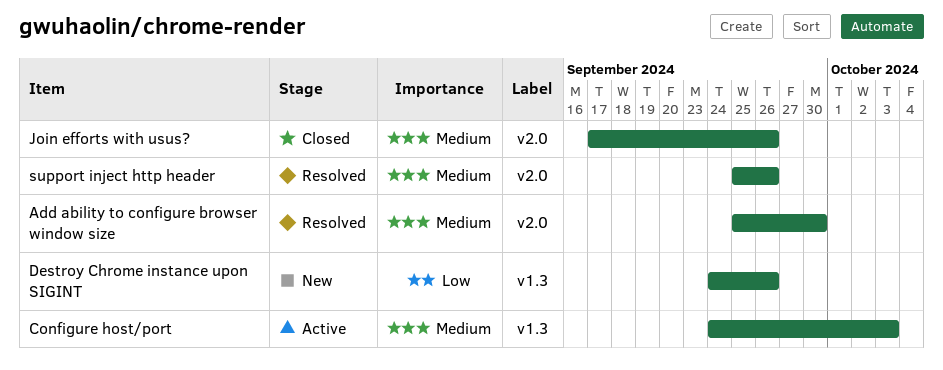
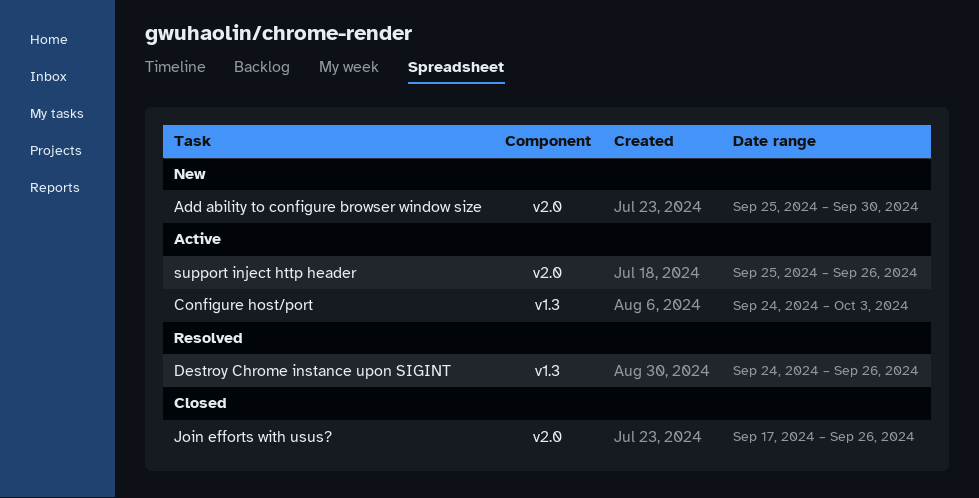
Add ability to configure browser window size, status: Resolved -> New
Destroy Chrome instance upon SIGINT, status: New -> Resolved
support inject http header, status: Resolved -> Active

